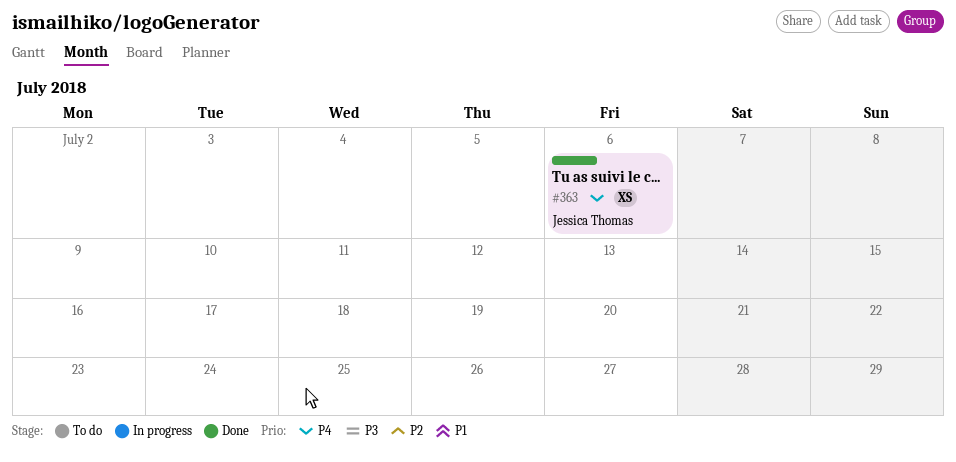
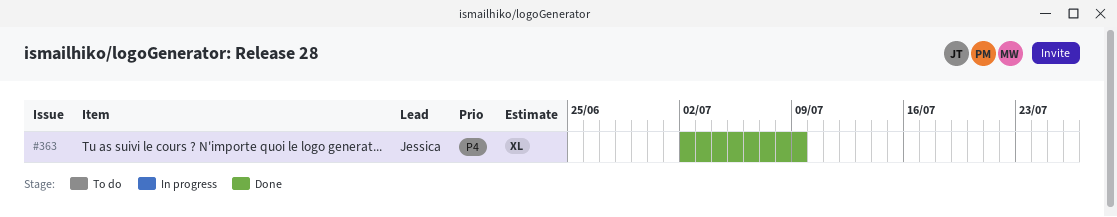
#363, estimate: XS -> XL
#363, due: Jul 6 -> Jul 9

